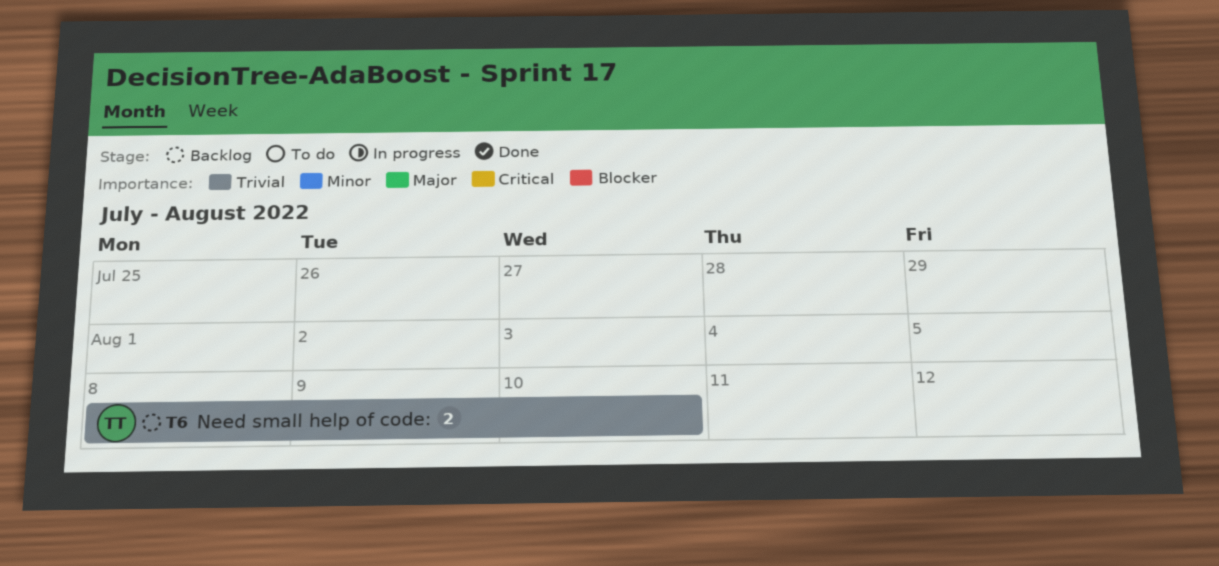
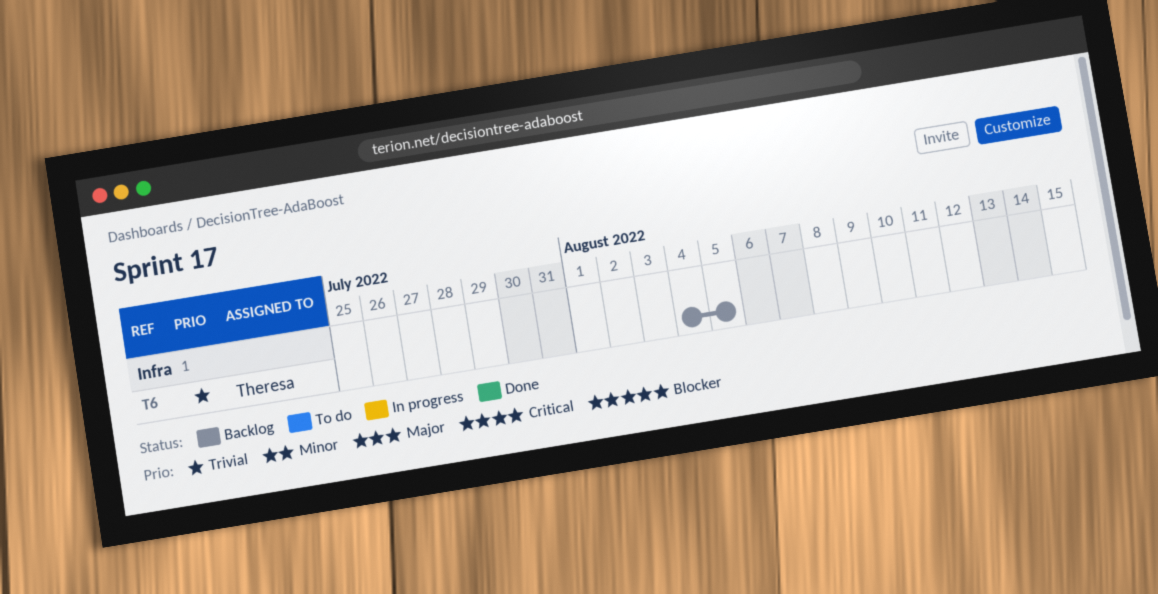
T6, start: Aug 8 -> Aug 4
T6, due: Aug 10 -> Aug 5

